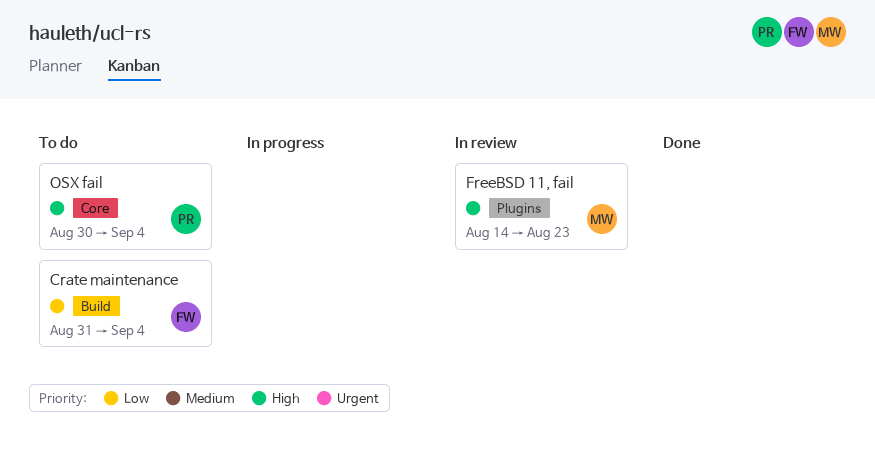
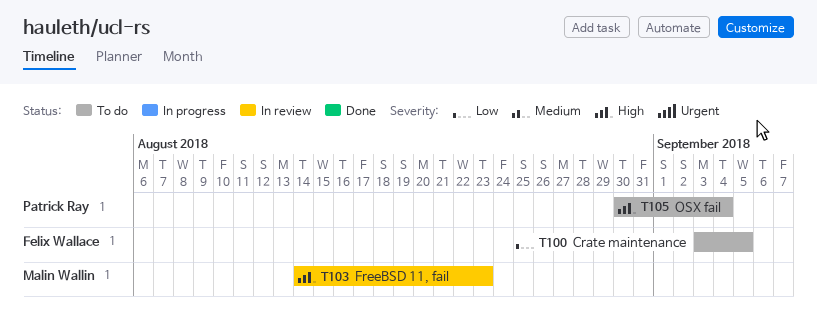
Crate maintenance, start: Aug 31 -> Sep 3
Crate maintenance, due: Sep 4 -> Sep 5

